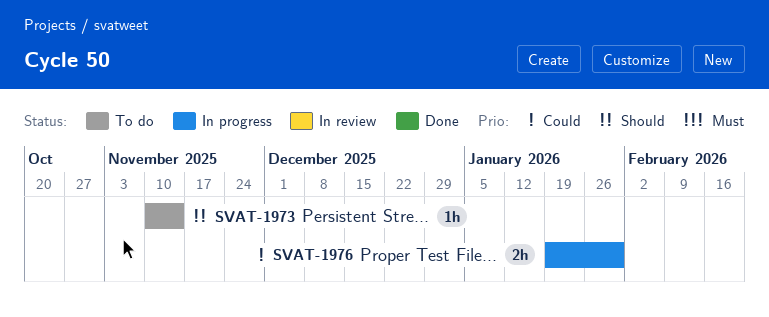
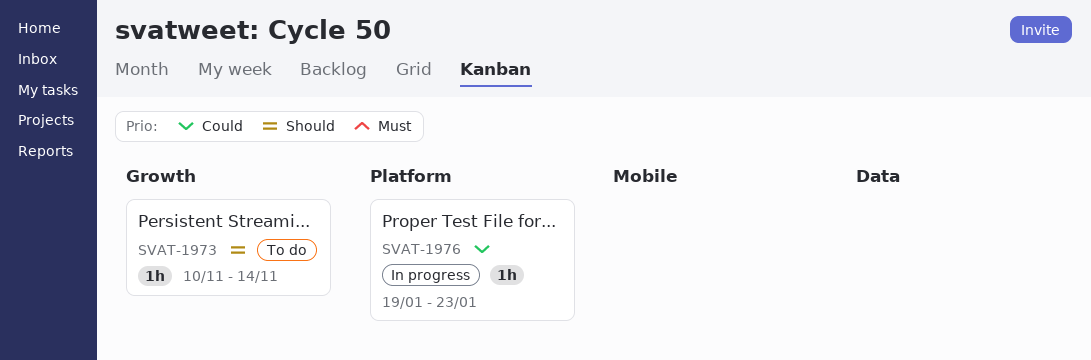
SVAT-1976, estimate: 2h -> 1h
SVAT-1976, due: Jan 30 -> Jan 23

